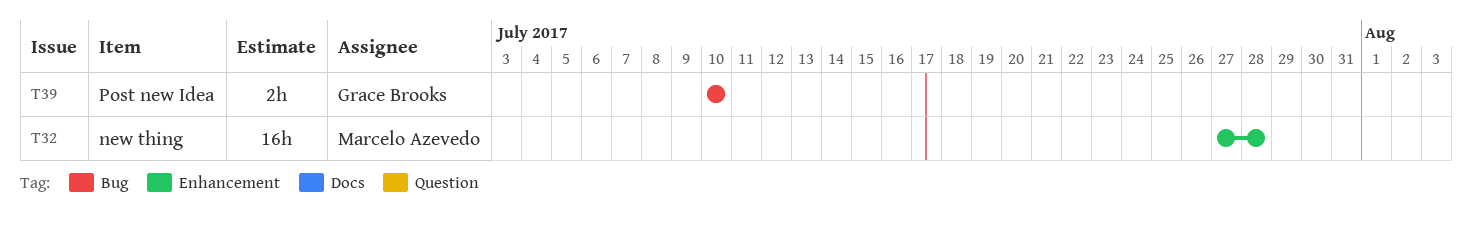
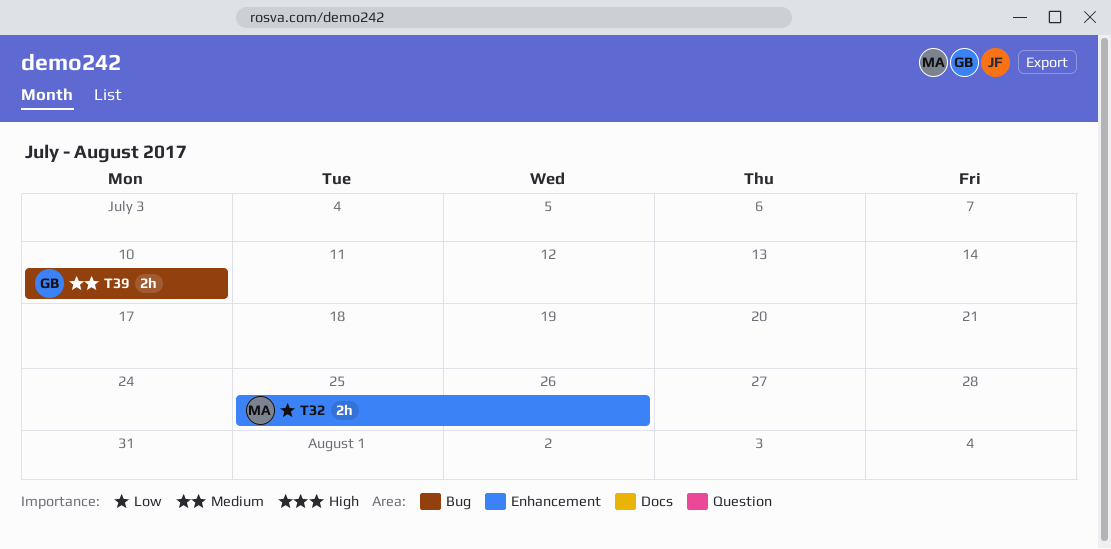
T32, estimate: 16h -> 2h
T32, start: Jul 27 -> Jul 25
T32, due: Jul 28 -> Jul 26

